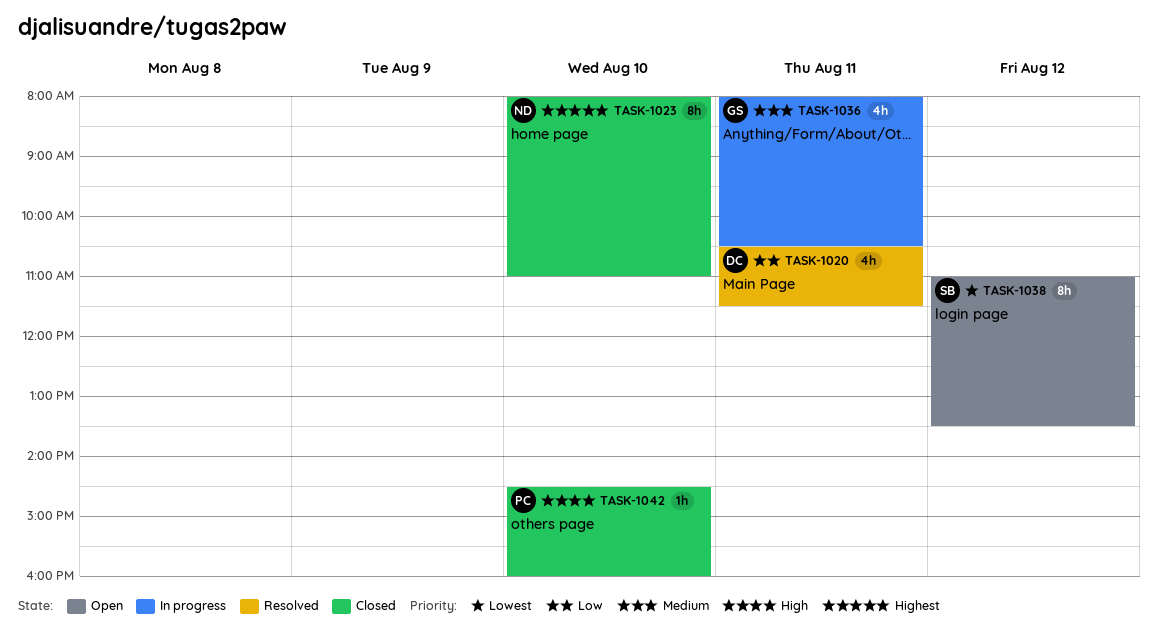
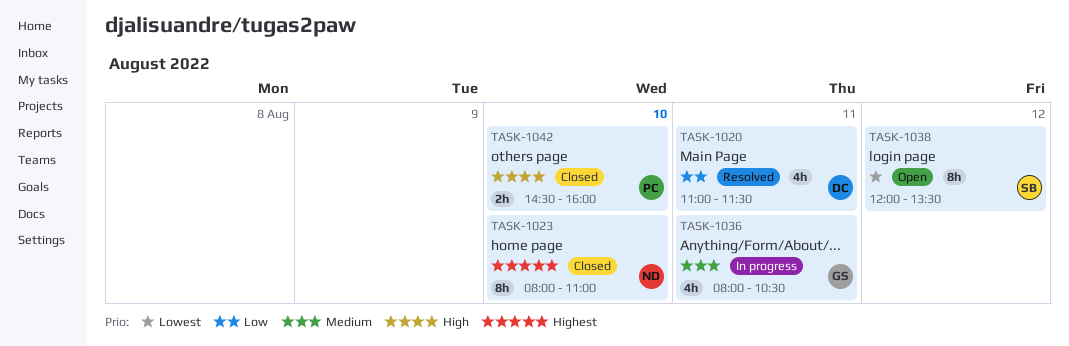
TASK-1020, begins: 10:30 -> 11:00
TASK-1038, begins: 11:00 -> 12:00
TASK-1042, estimate: 1h -> 2h

